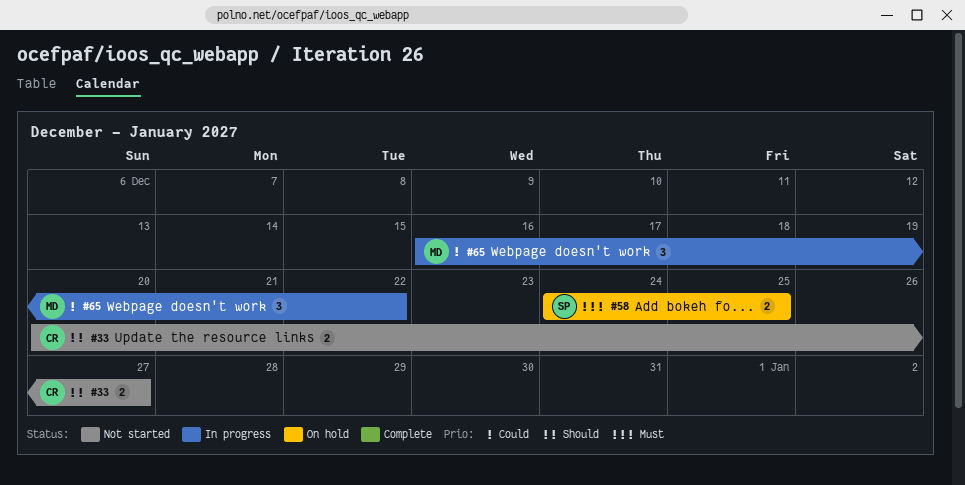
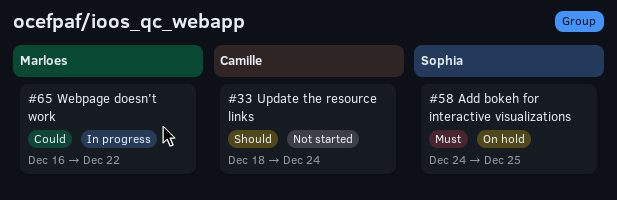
#33, start: Dec 20 -> Dec 18
#33, due: Dec 27 -> Dec 24

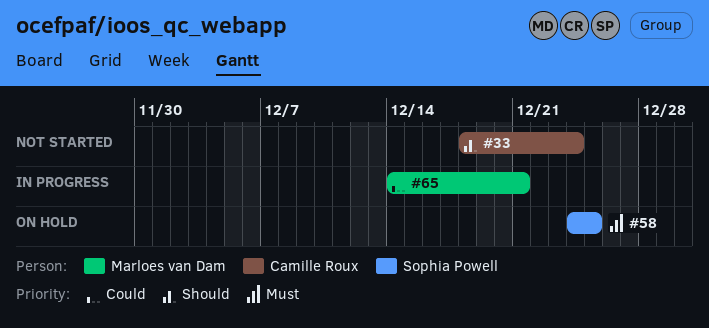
#65, start: Dec 16 -> Dec 14
#65, due: Dec 22 -> Dec 21

